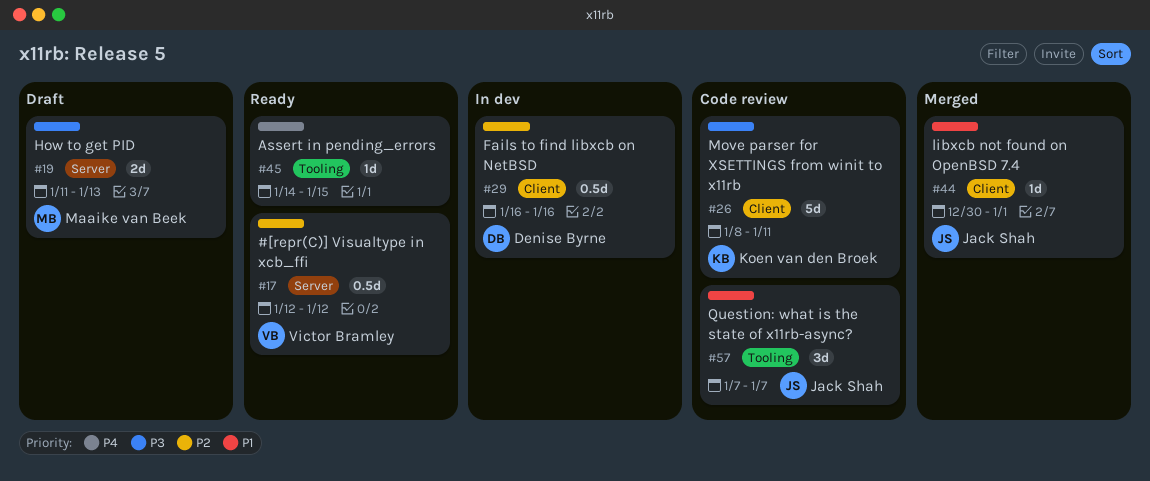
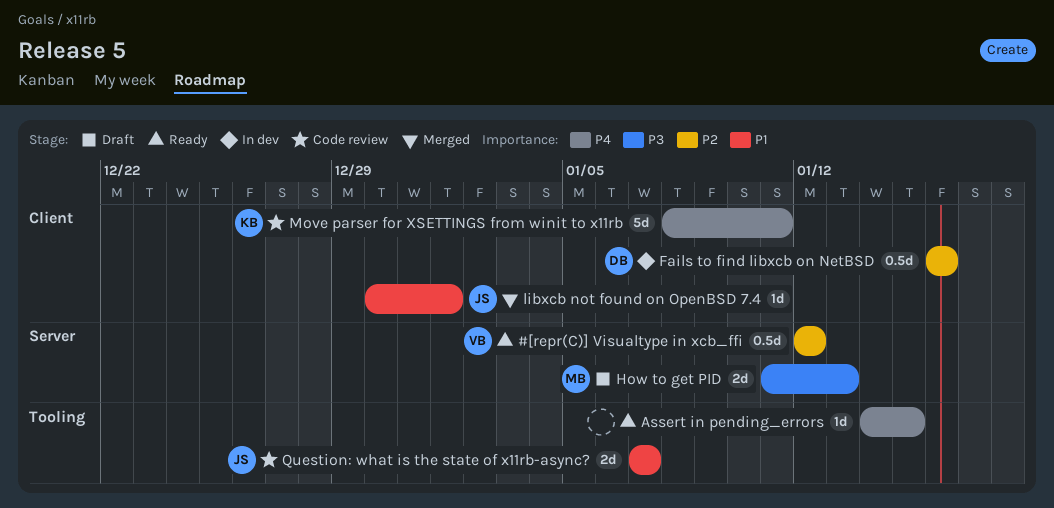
Move parser for XSETTINGS from winit to x11rb, priority: P3 -> P4
Question: what is the state of x11rb-async?, estimate: 3d -> 2d

